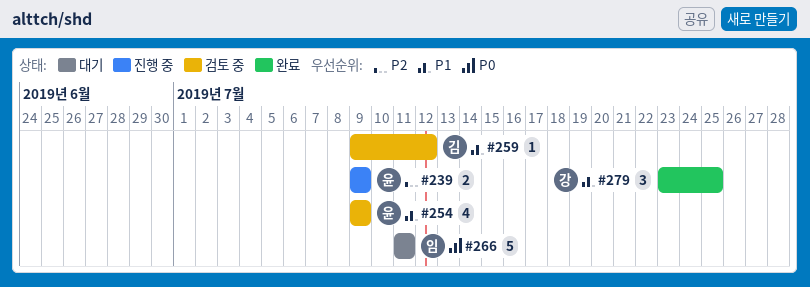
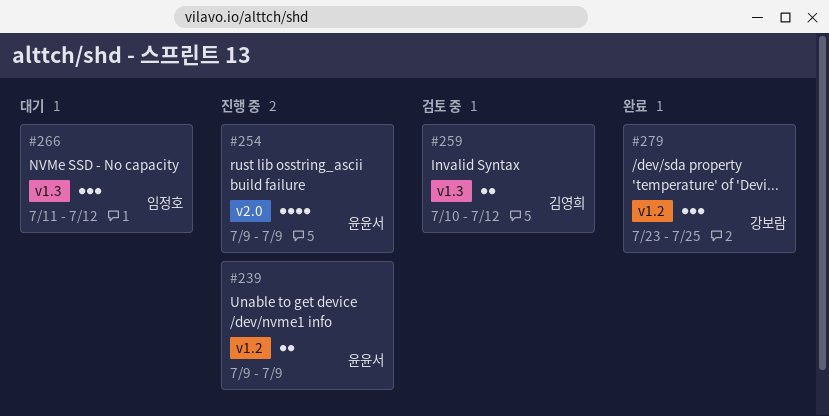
#254, status: 검토 중 -> 진행 중
#259, estimate: 1 -> 2
#259, start: Jul 9 -> Jul 10
#266, estimate: 5 -> 3
#266, due: Jul 11 -> Jul 12

